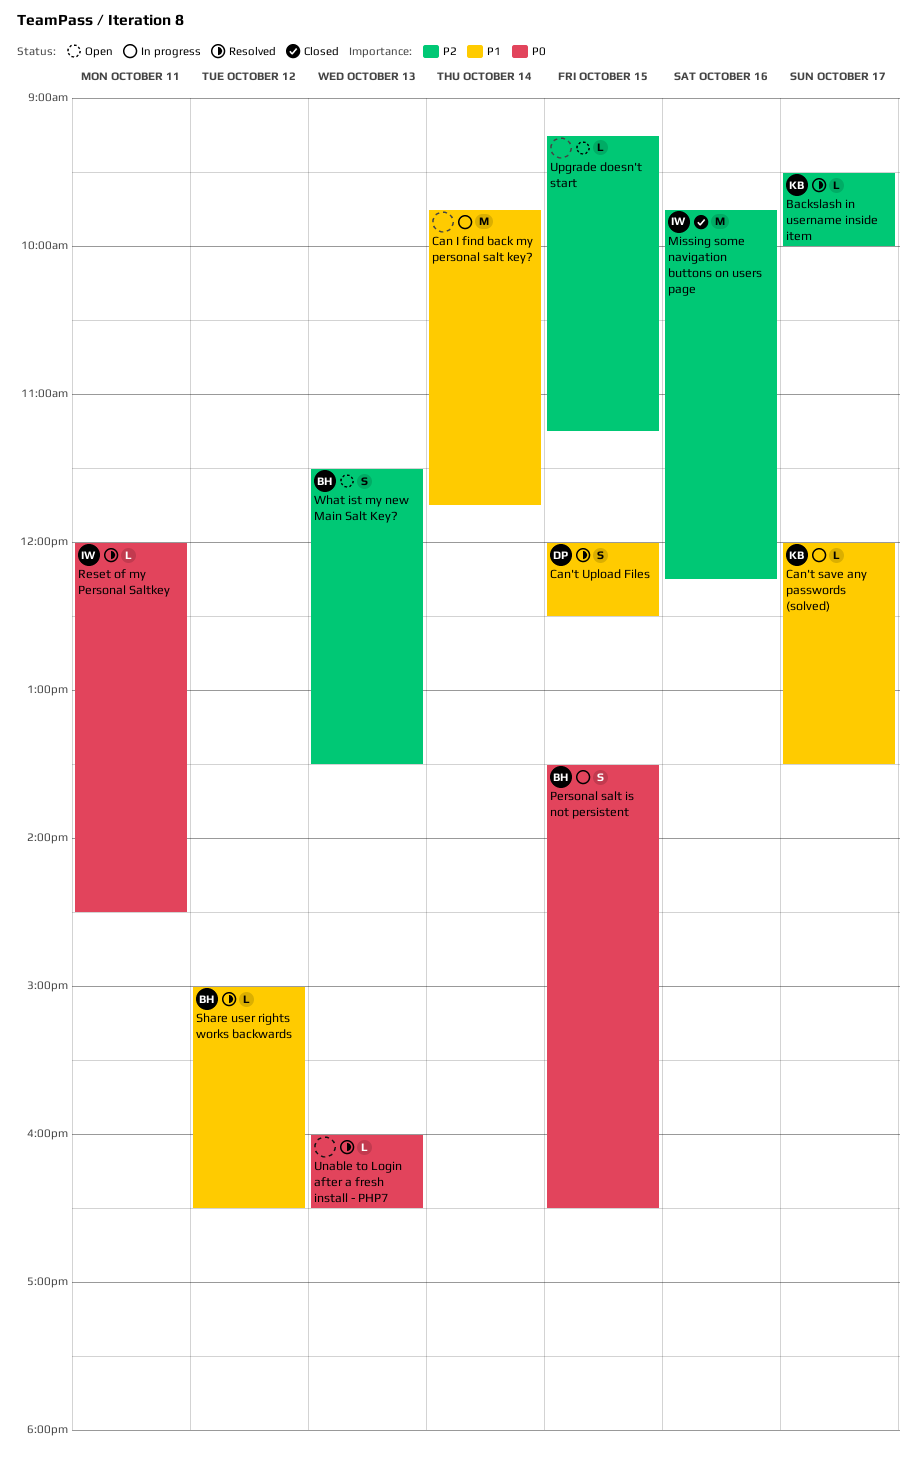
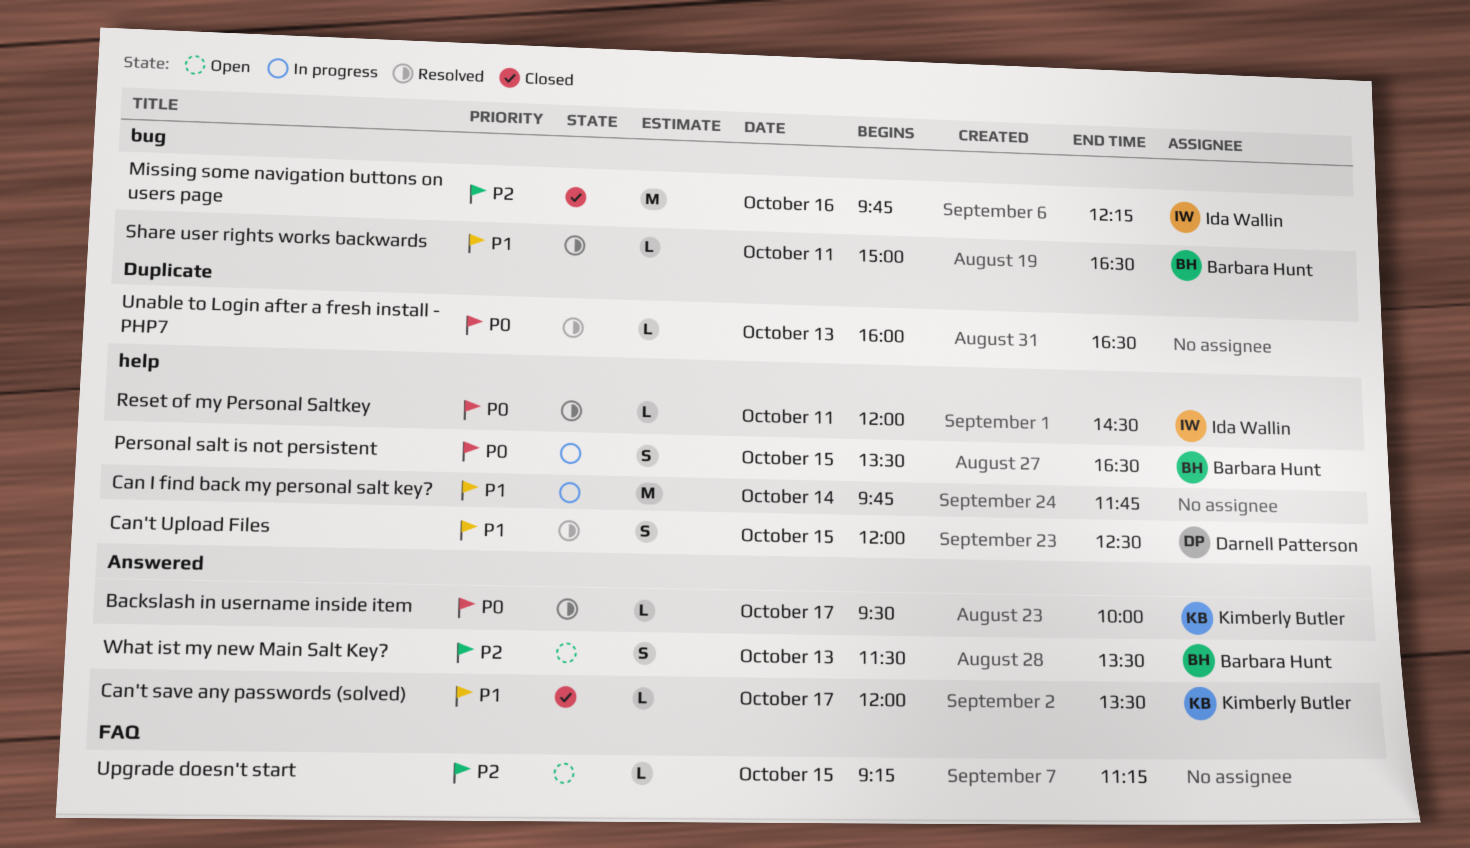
Backslash in username inside item, priority: P2 -> P0
Can't save any passwords (solved), status: In progress -> Closed
Share user rights works backwards, day: Oct 12 -> Oct 11

